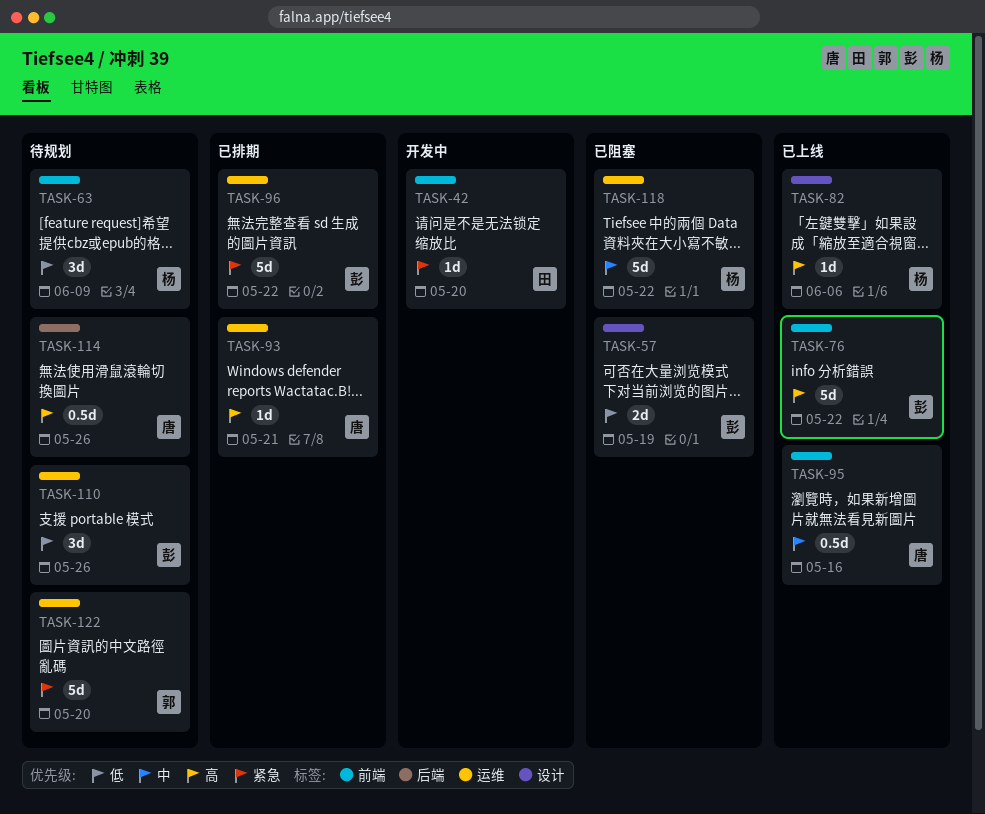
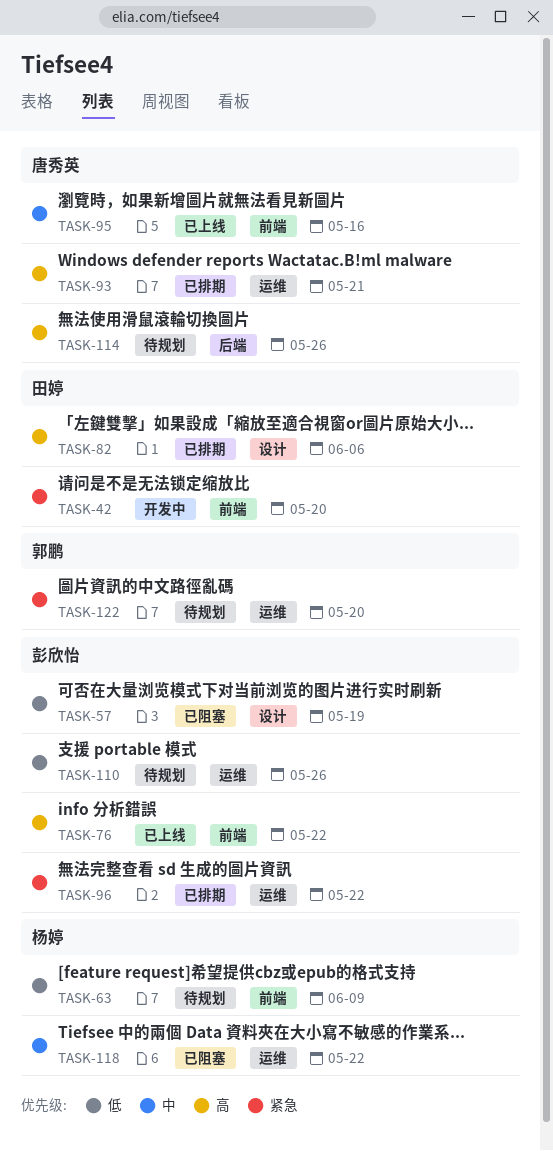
TASK-82, status: 已上线 -> 已排期
TASK-82, owner: 杨婷 -> 田婷

